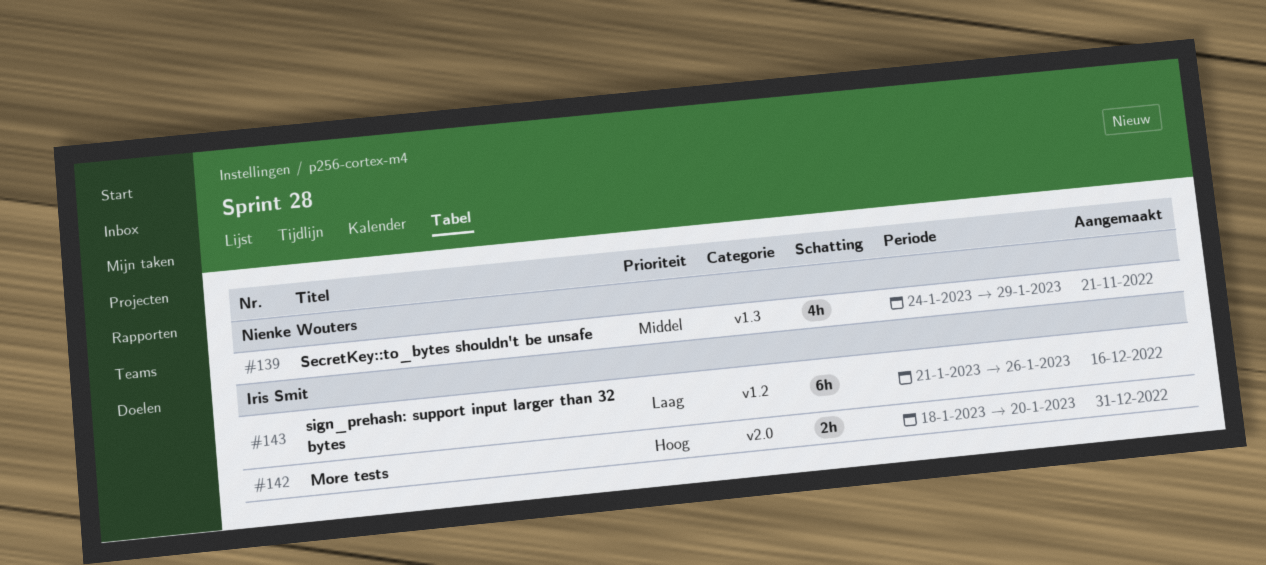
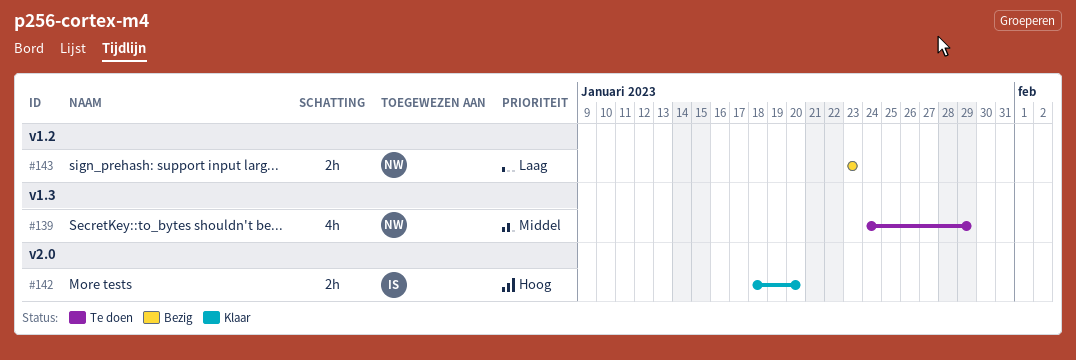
#143, owner: Iris Smit -> Nienke Wouters
#143, estimate: 6h -> 2h
#143, start: Jan 21 -> Jan 23
#143, due: Jan 26 -> Jan 23

